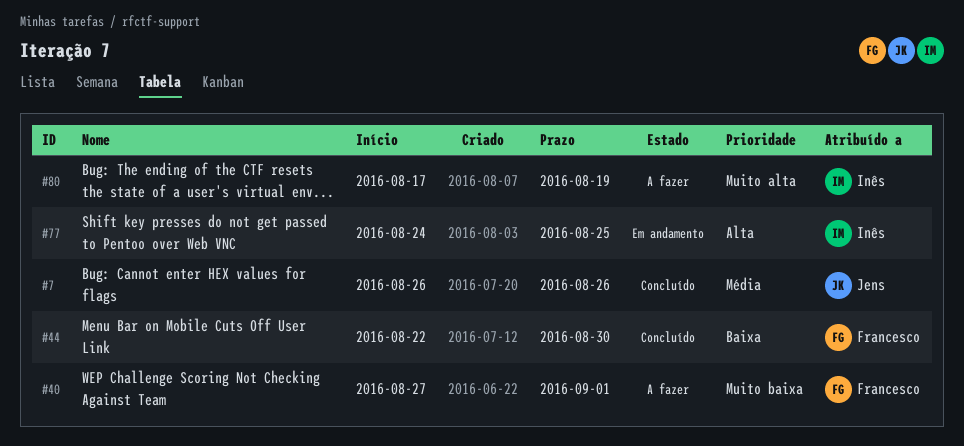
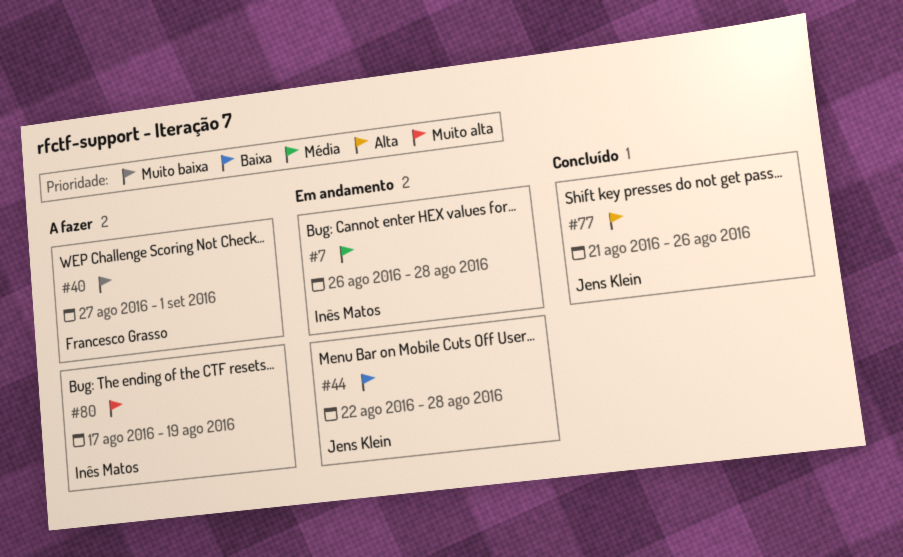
#7, status: Concluído -> Em andamento
#7, owner: Jens Klein -> Inês Matos
#7, due: Aug 26 -> Aug 28
#44, status: Concluído -> Em andamento
#44, owner: Francesco Grasso -> Jens Klein
#44, due: Aug 30 -> Aug 28
#77, status: Em andamento -> Concluído
#77, owner: Inês Matos -> Jens Klein
#77, start: Aug 24 -> Aug 21
#77, due: Aug 25 -> Aug 26

